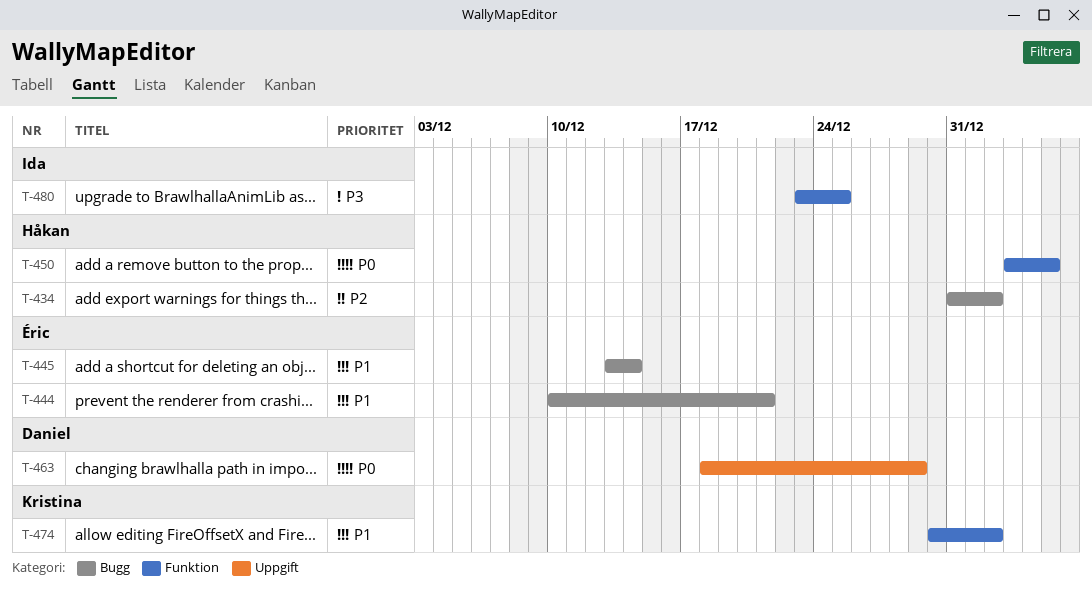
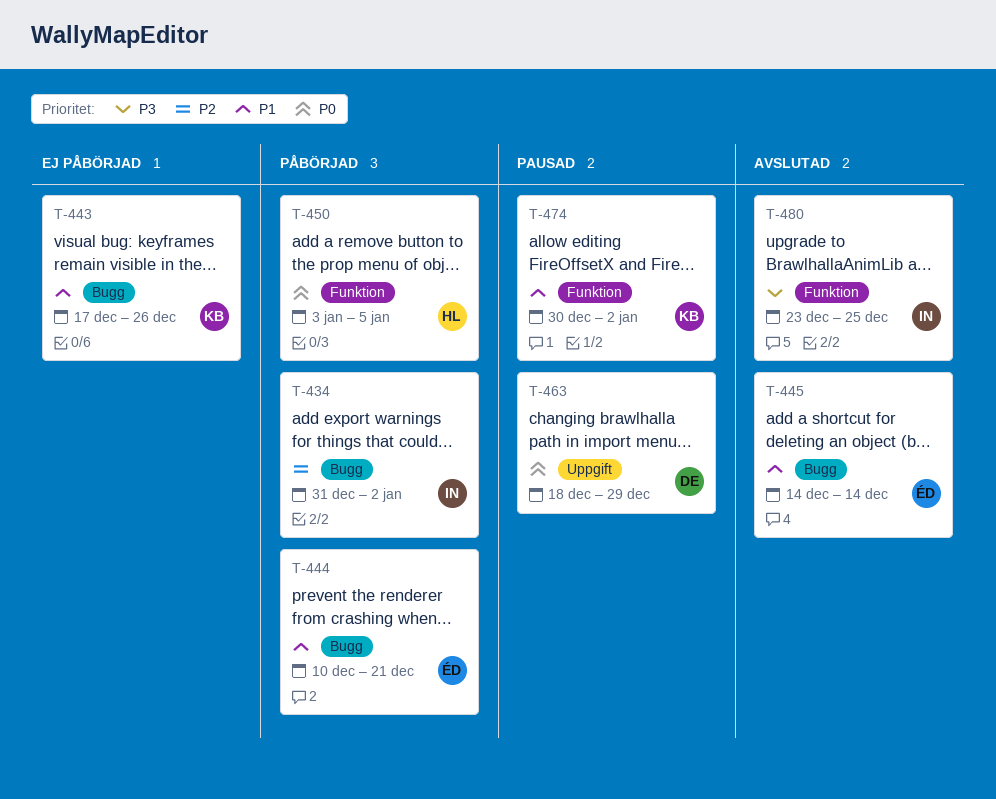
T-434, owner: Håkan -> Ida
T-443: none -> present
T-445, start: Dec 13 -> Dec 14

